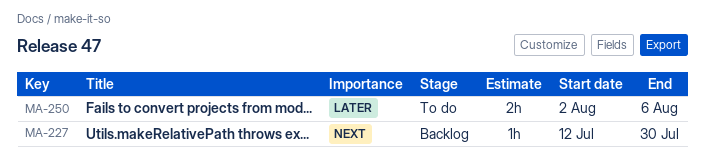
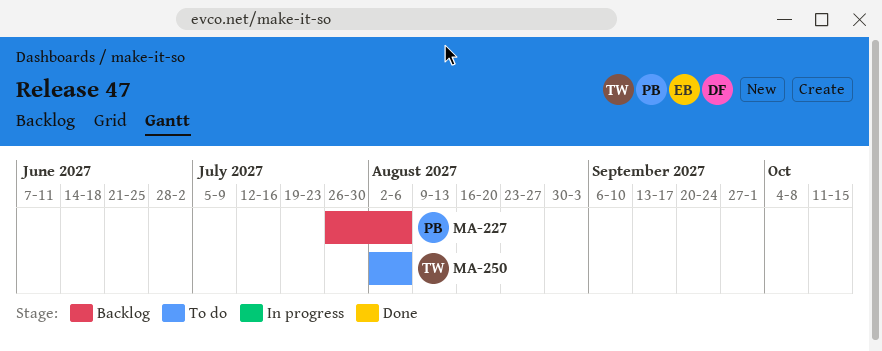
MA-227, start: Jul 12 -> Jul 26
MA-227, due: Jul 30 -> Aug 6

